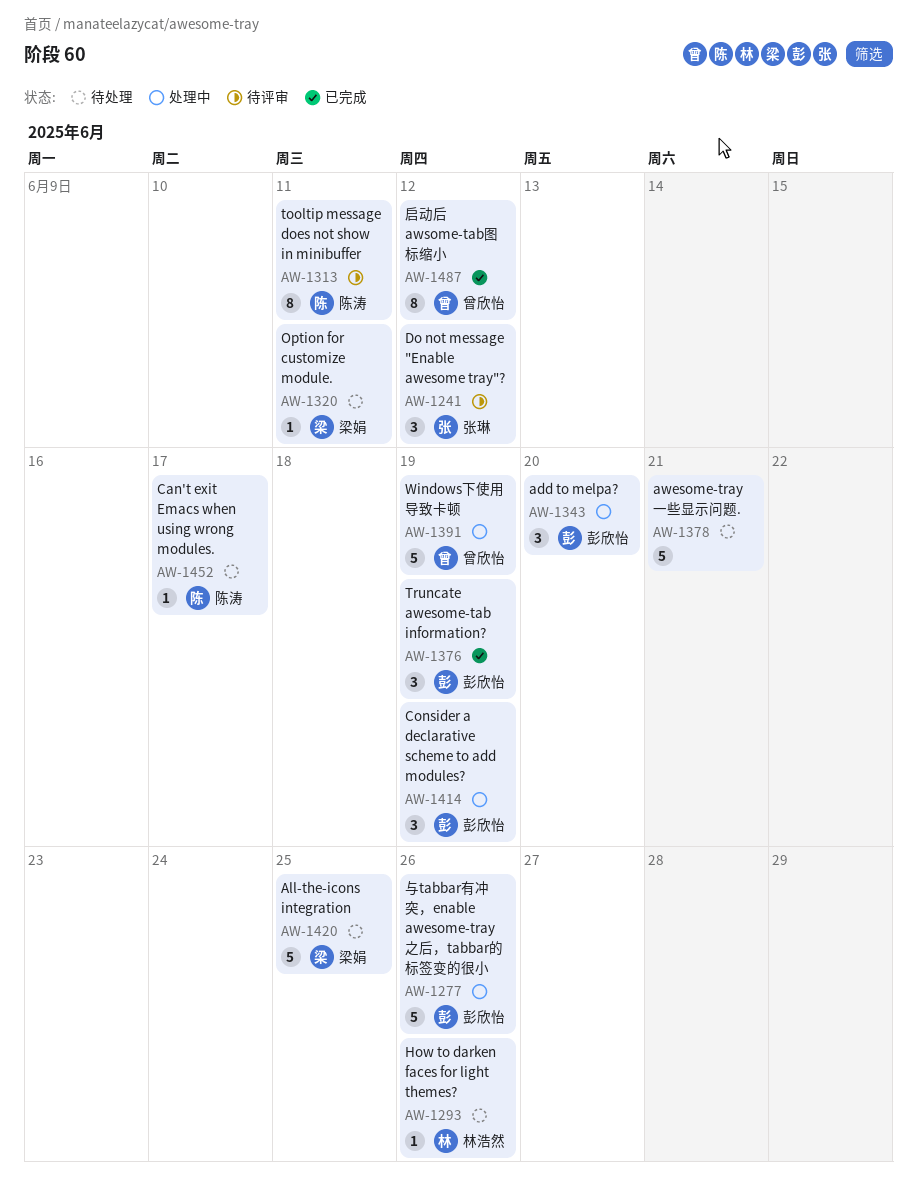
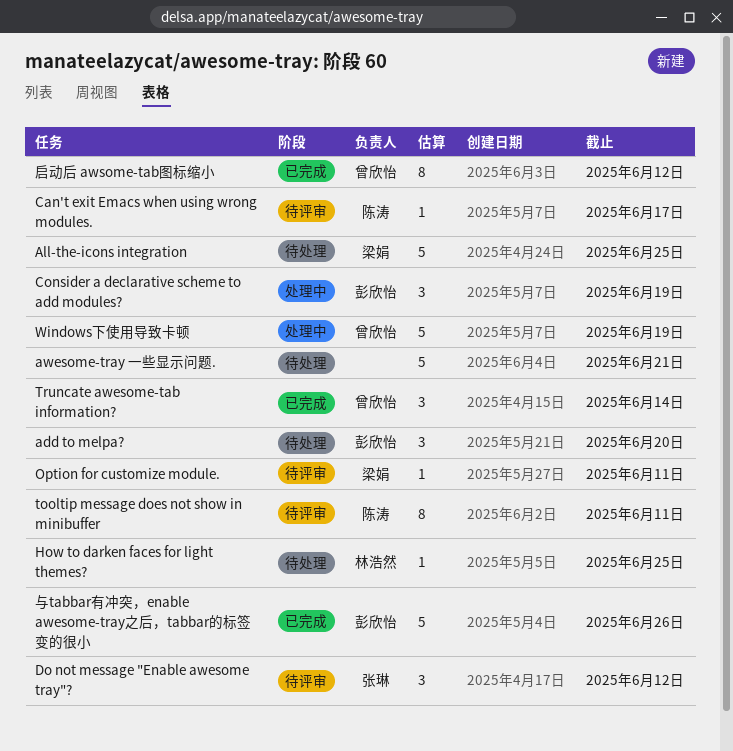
add to melpa?, status: 处理中 -> 待处理
Can't exit Emacs when using wrong modules., status: 待处理 -> 待评审
How to darken faces for light themes?, due: Jun 26 -> Jun 25
Option for customize module., status: 待处理 -> 待评审
Truncate awesome-tab information?, owner: 彭欣怡 -> 曾欣怡
Truncate awesome-tab information?, due: Jun 19 -> Jun 14
与tabbar有冲突，enable awesome-tray之后，tabbar的标签变的很小, status: 处理中 -> 已完成

